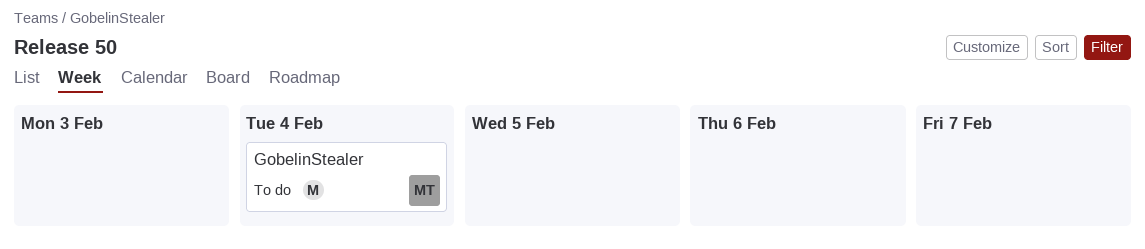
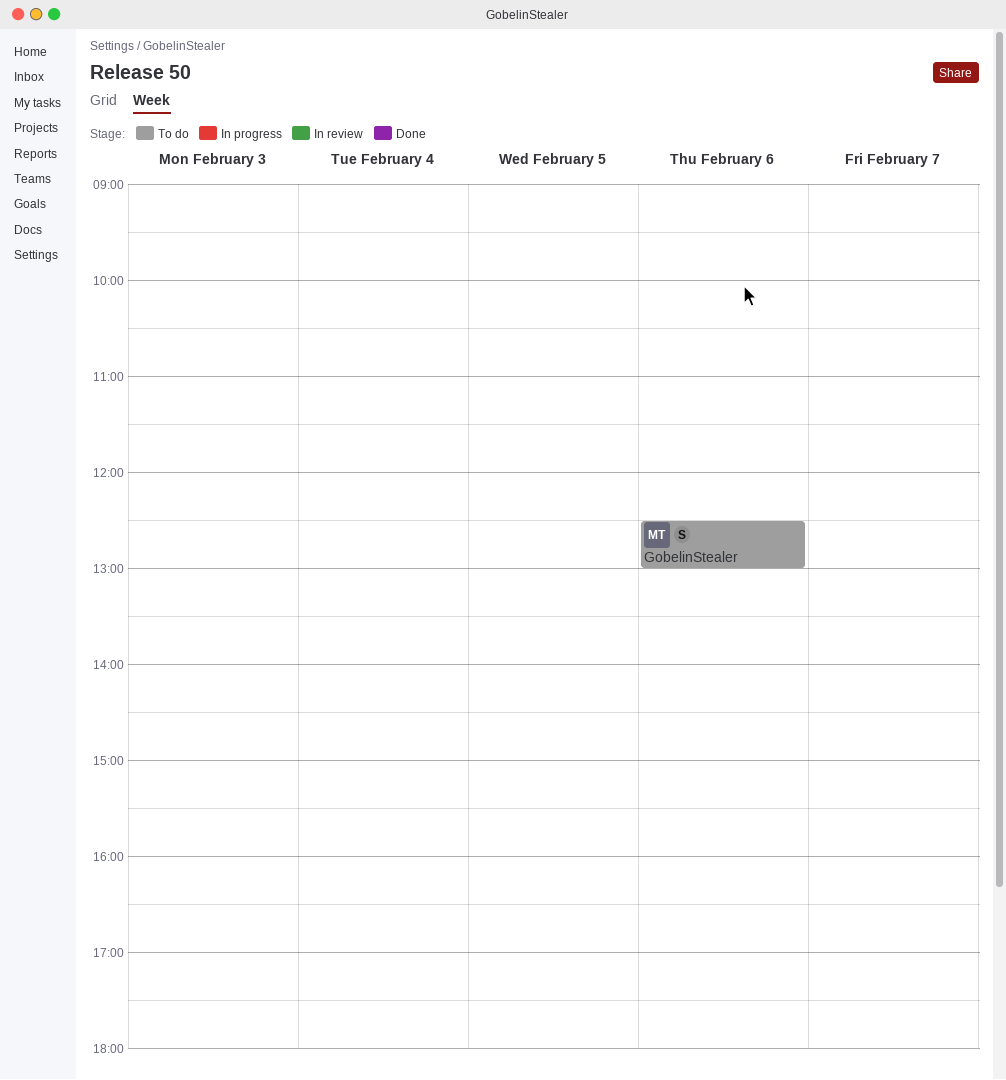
GobelinStealer, estimate: M -> S
GobelinStealer, day: Feb 4 -> Feb 6

